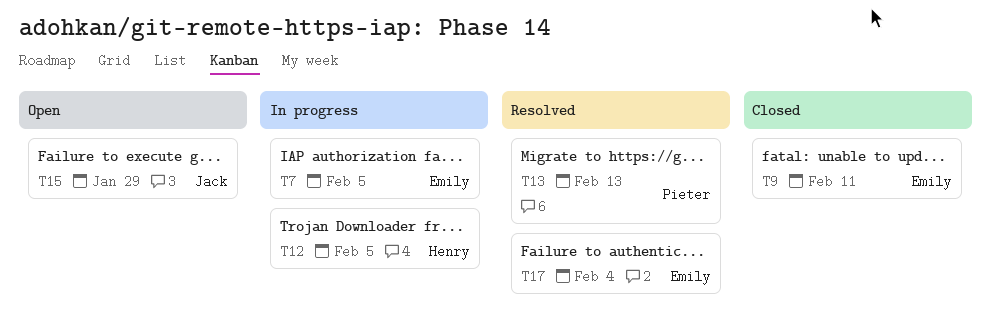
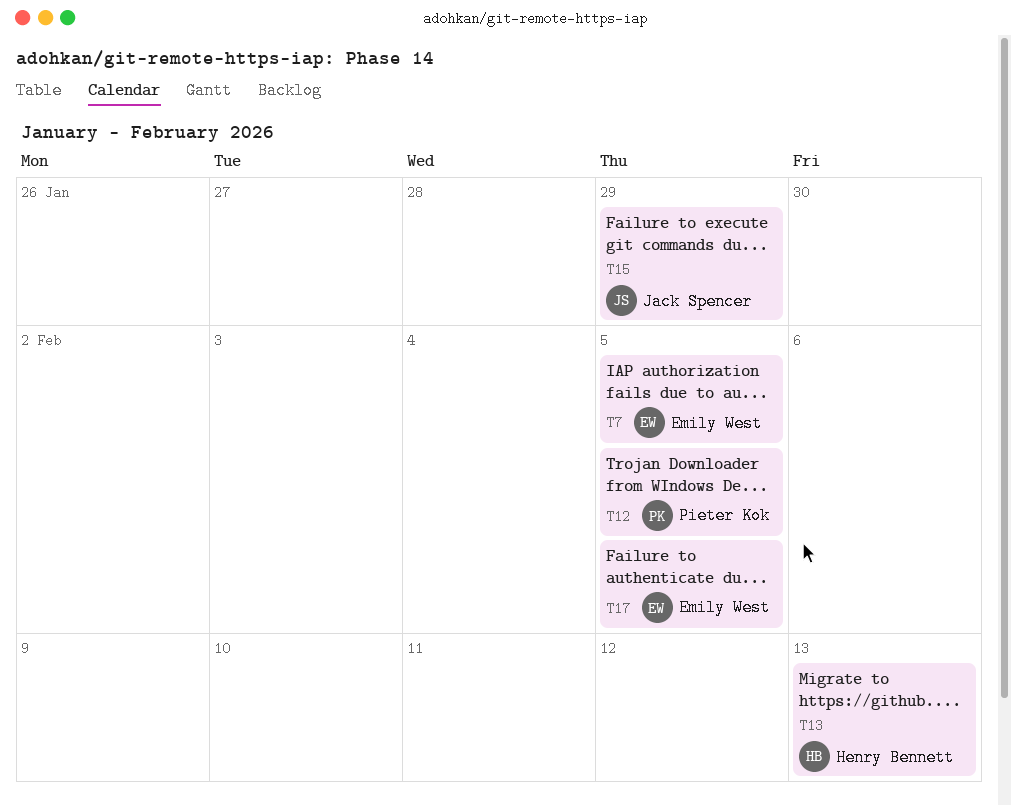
T9: present -> none
T12, owner: Henry Bennett -> Pieter Kok
T13, owner: Pieter Kok -> Henry Bennett
T17, due: Feb 4 -> Feb 5

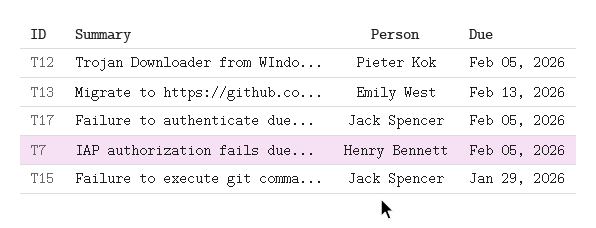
T7, owner: Emily West -> Henry Bennett
T13, owner: Henry Bennett -> Emily West
T17, owner: Emily West -> Jack Spencer

